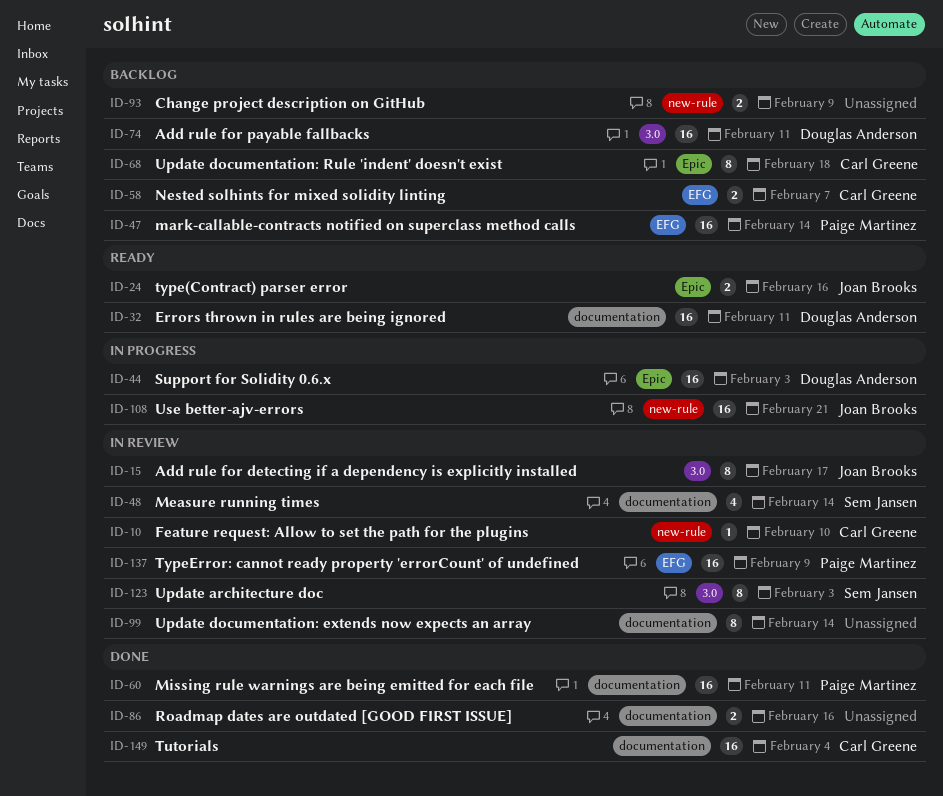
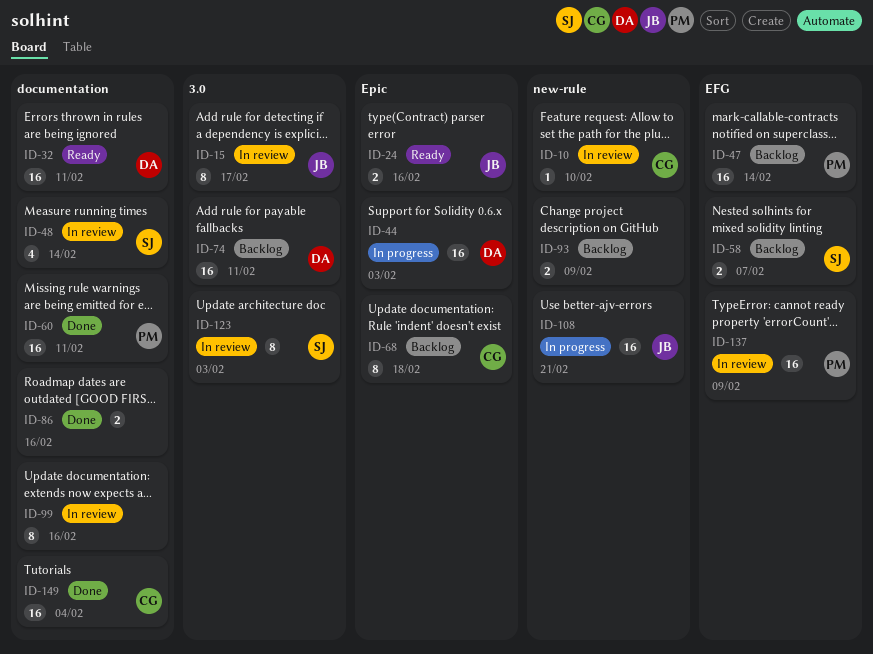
ID-58, owner: Carl Greene -> Sem Jansen
ID-99, due: Feb 14 -> Feb 16

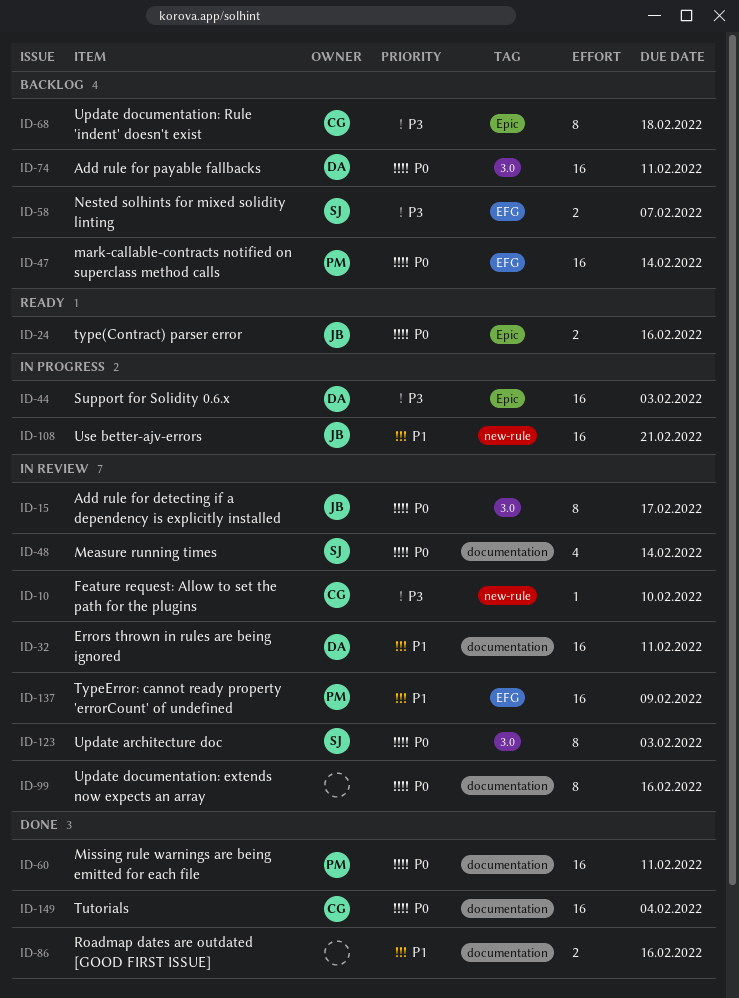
ID-32, status: Ready -> In review
ID-93: present -> none

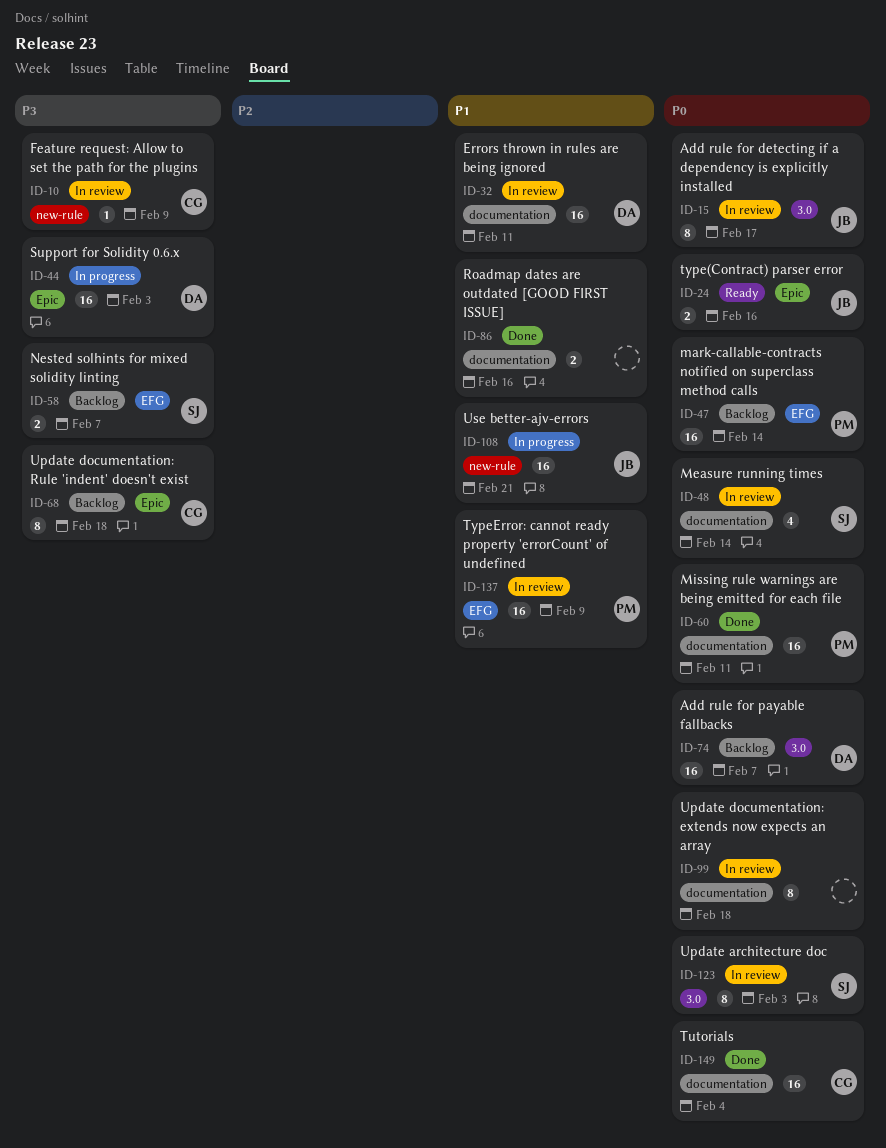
ID-10, due: Feb 10 -> Feb 9
ID-74, due: Feb 11 -> Feb 7
ID-99, due: Feb 16 -> Feb 18

